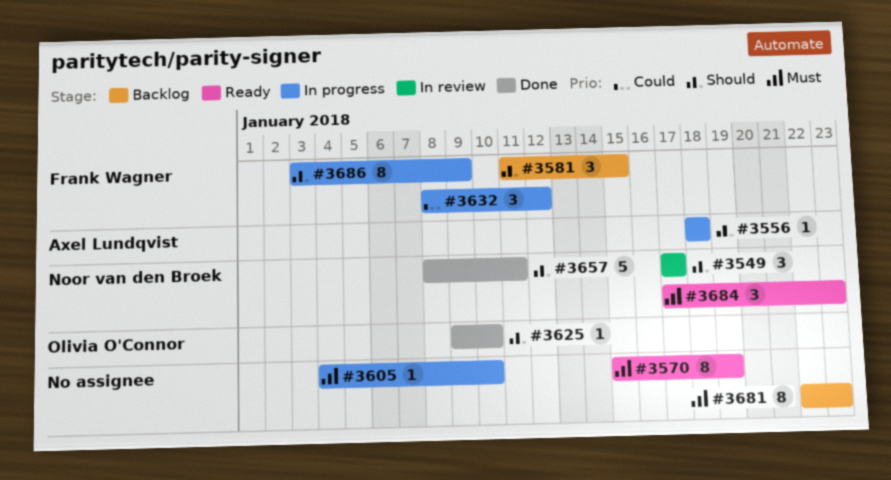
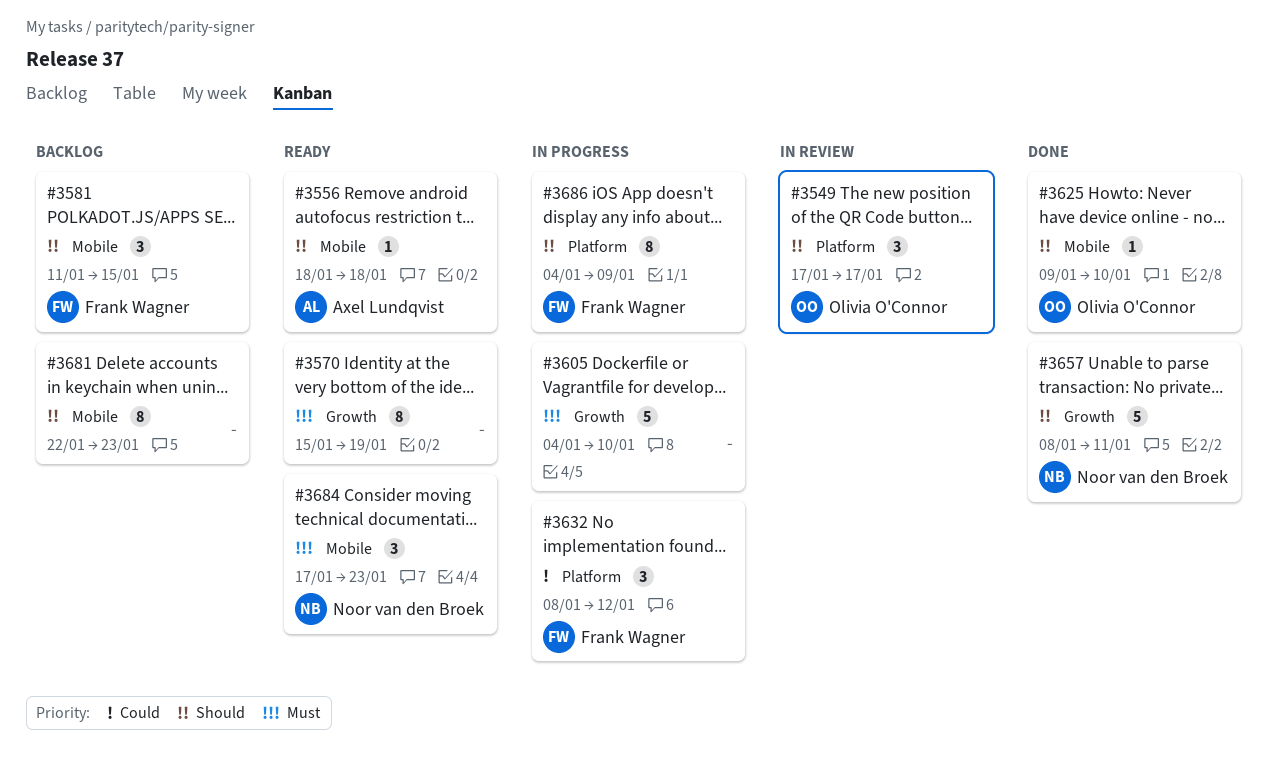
#3549, owner: Noor van den Broek -> Olivia O'Connor
#3556, status: In progress -> Ready
#3605, estimate: 1 -> 5
#3681, priority: Must -> Should
#3686, start: Jan 3 -> Jan 4

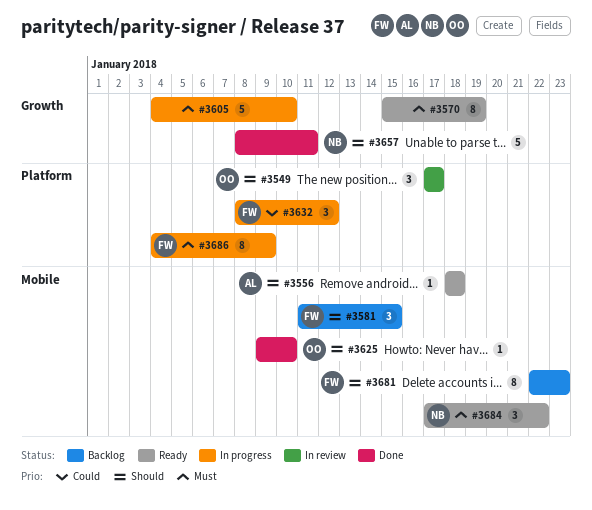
#3681, owner: none -> Frank Wagner
#3684, due: Jan 23 -> Jan 22
#3686, priority: Should -> Must

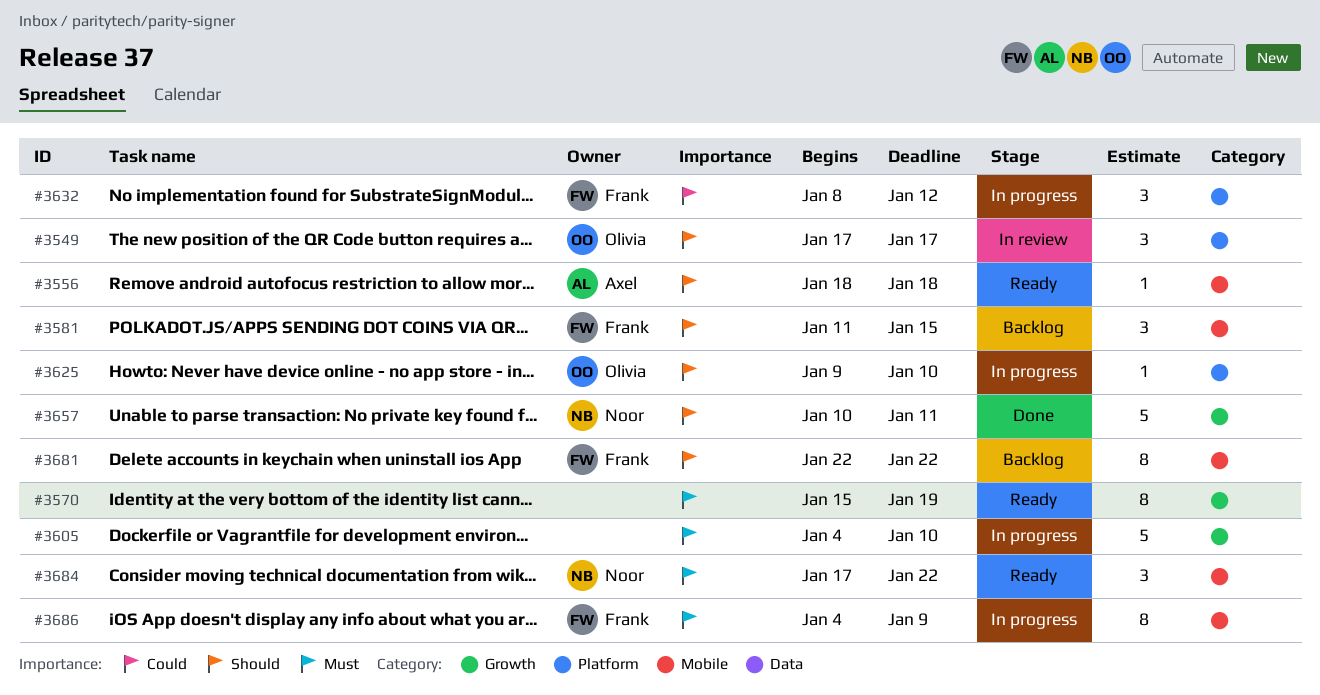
#3625, status: Done -> In progress
#3625, label: Mobile -> Platform
#3657, start: Jan 8 -> Jan 10
#3681, due: Jan 23 -> Jan 22
#3686, label: Platform -> Mobile

